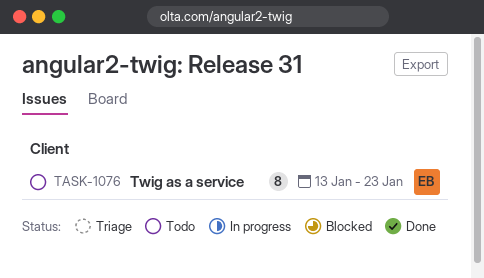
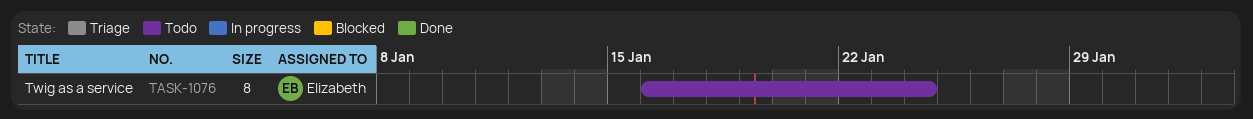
TASK-1076, start: Jan 13 -> Jan 16
TASK-1076, due: Jan 23 -> Jan 24

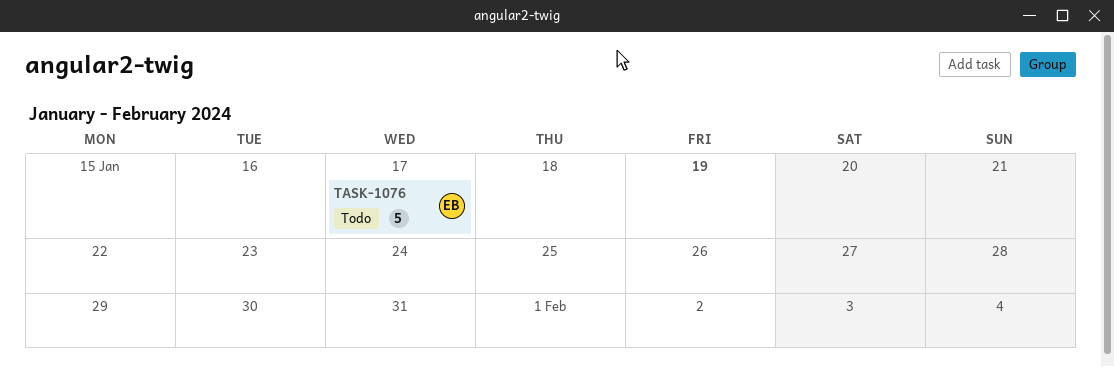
TASK-1076, estimate: 8 -> 5
TASK-1076, due: Jan 24 -> Jan 17

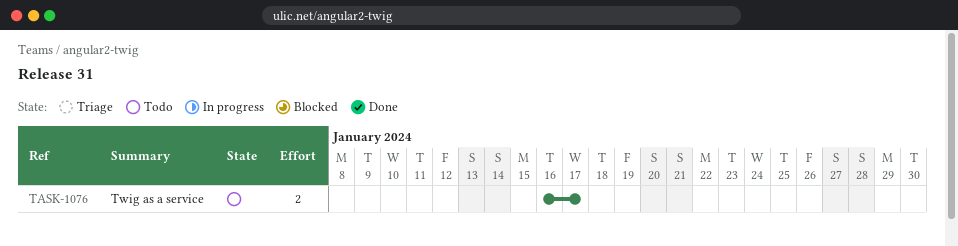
TASK-1076, estimate: 5 -> 2

